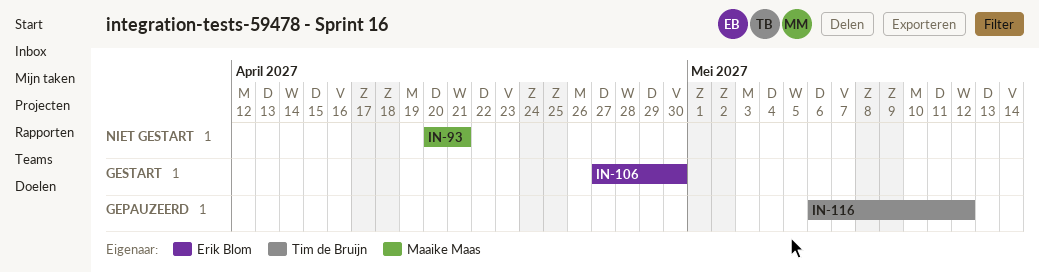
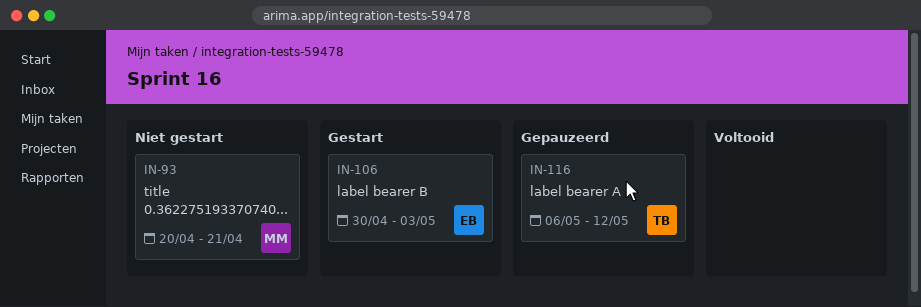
IN-106, start: Apr 27 -> Apr 30
IN-106, due: Apr 30 -> May 3

